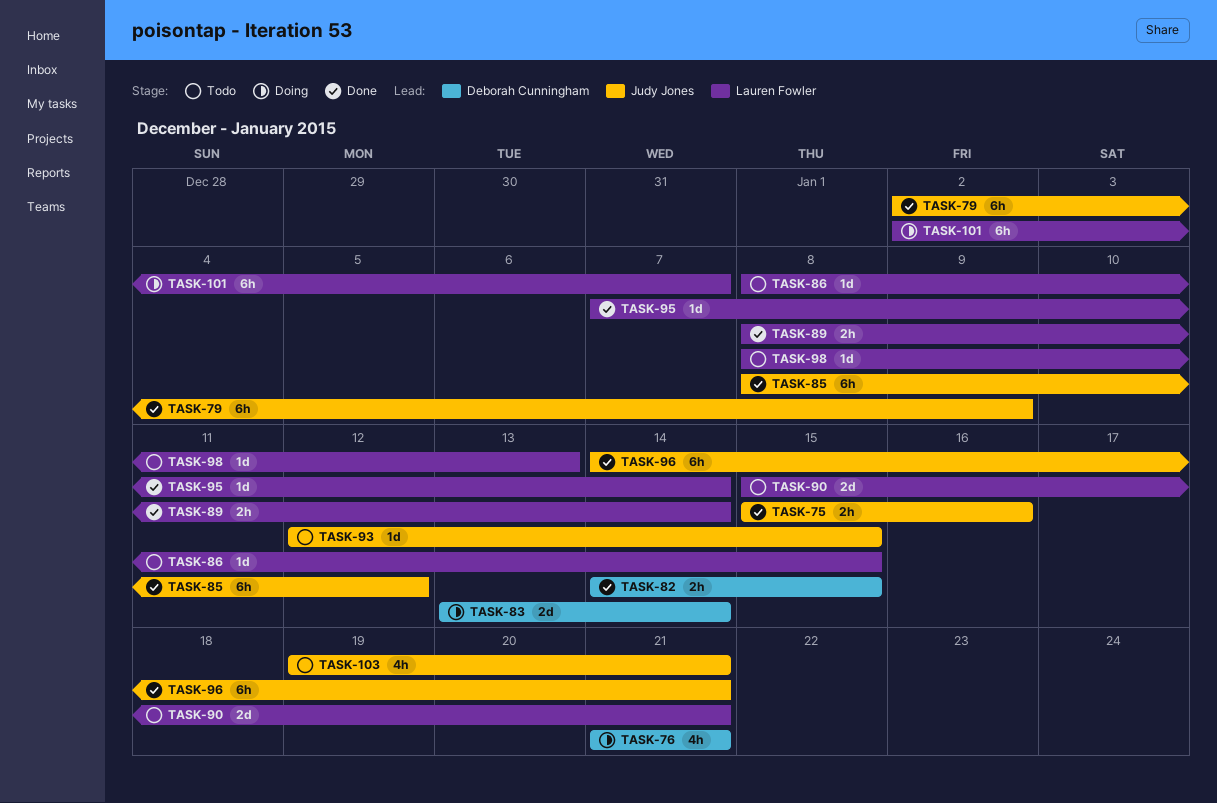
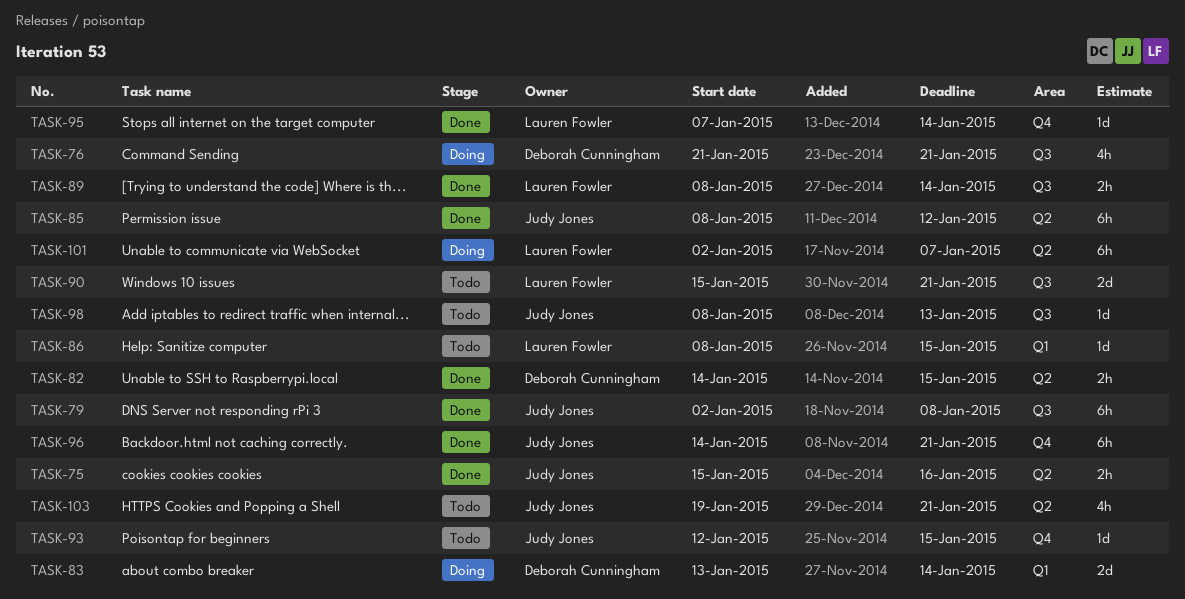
TASK-79, due: Jan 9 -> Jan 8
TASK-98, owner: Lauren Fowler -> Judy Jones

